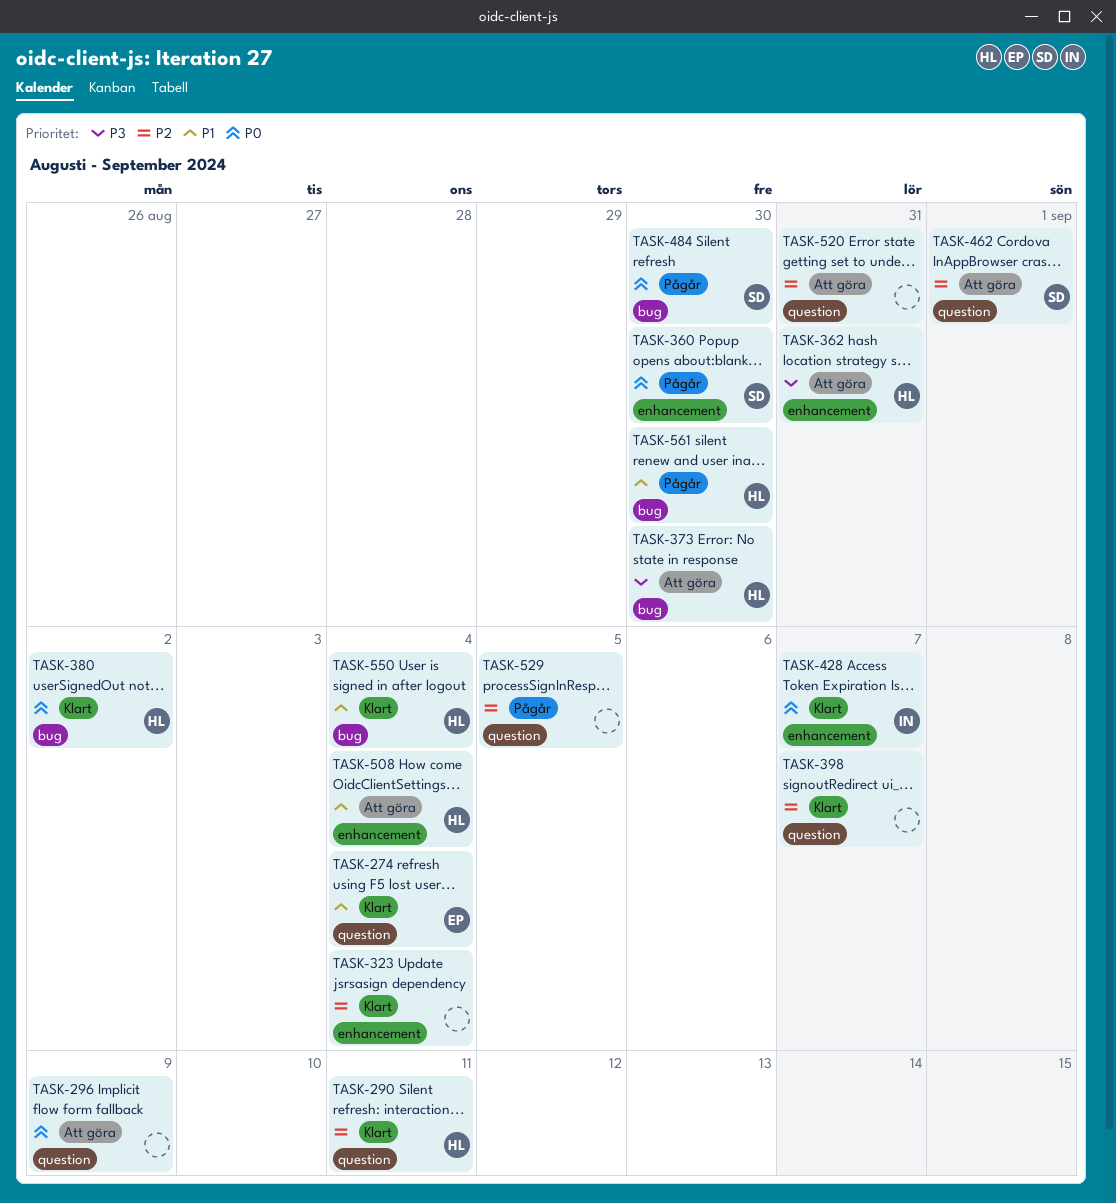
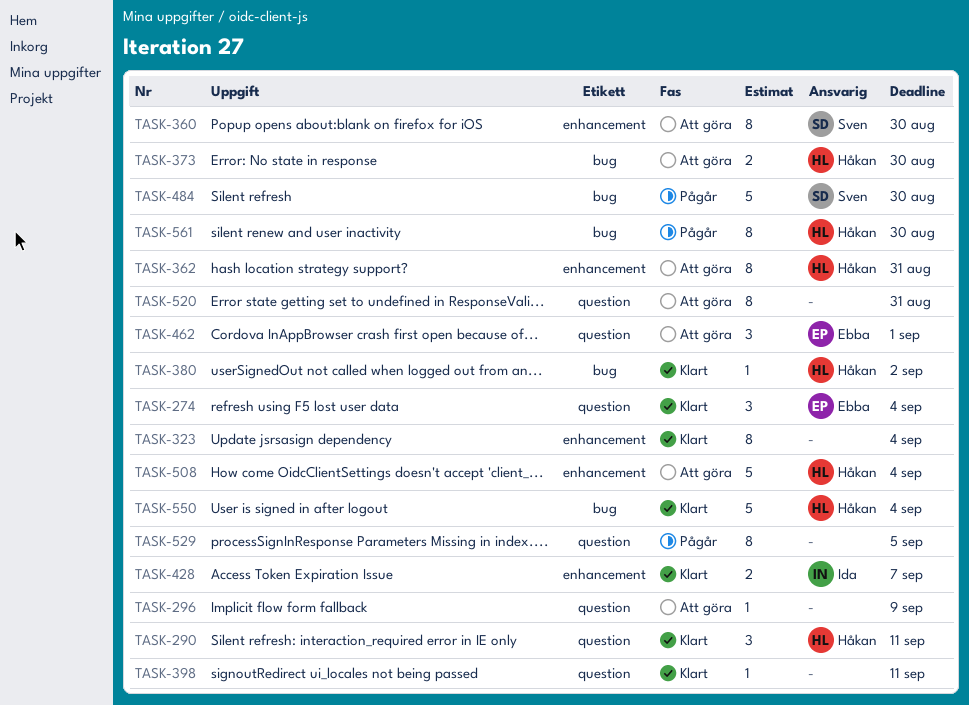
TASK-360, status: Pågår -> Att göra
TASK-398, due: Sep 7 -> Sep 11
TASK-462, owner: Sven -> Ebba

